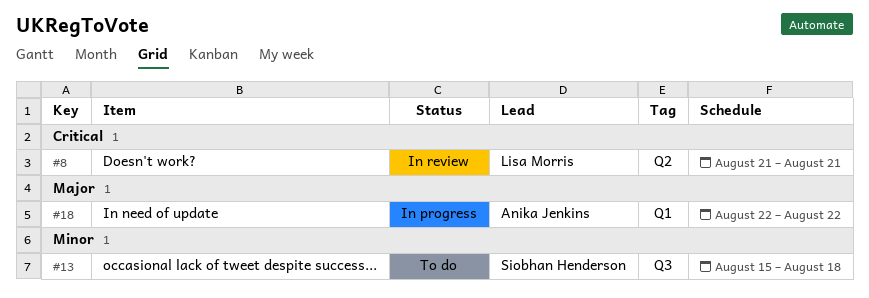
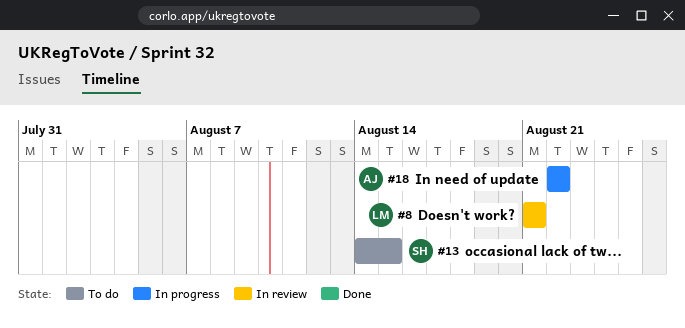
#13, start: Aug 15 -> Aug 14
#13, due: Aug 18 -> Aug 15

